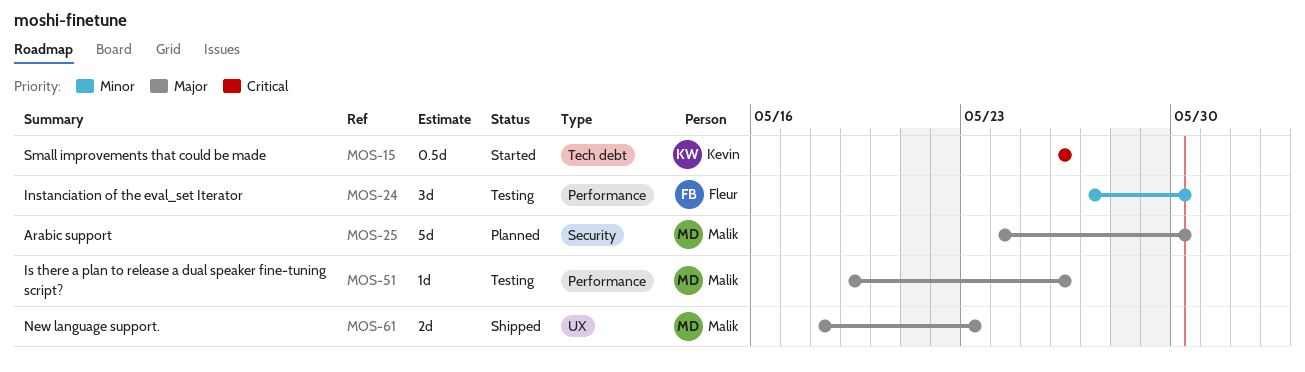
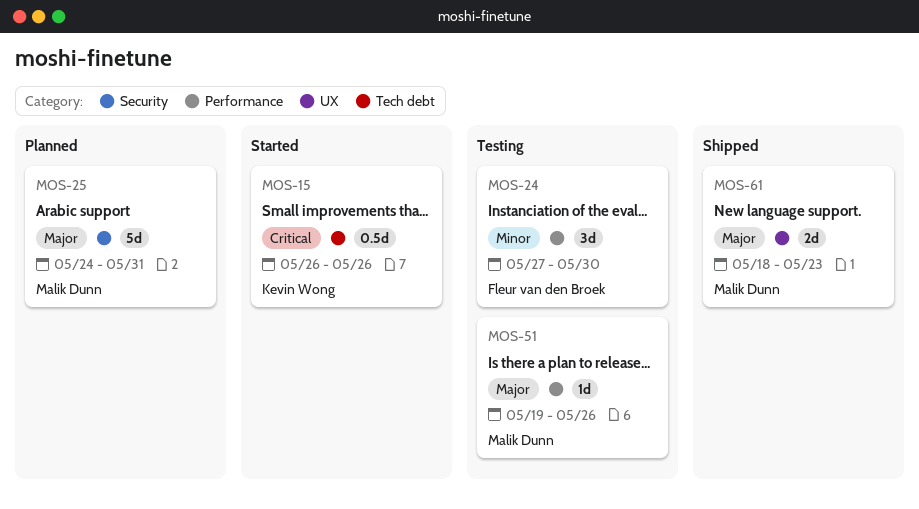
MOS-25, due: May 30 -> May 31

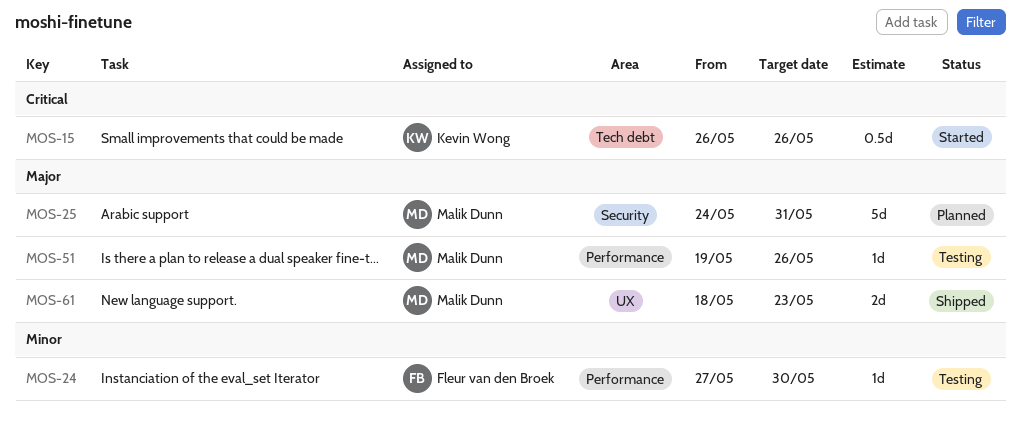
MOS-24, estimate: 3d -> 1d

